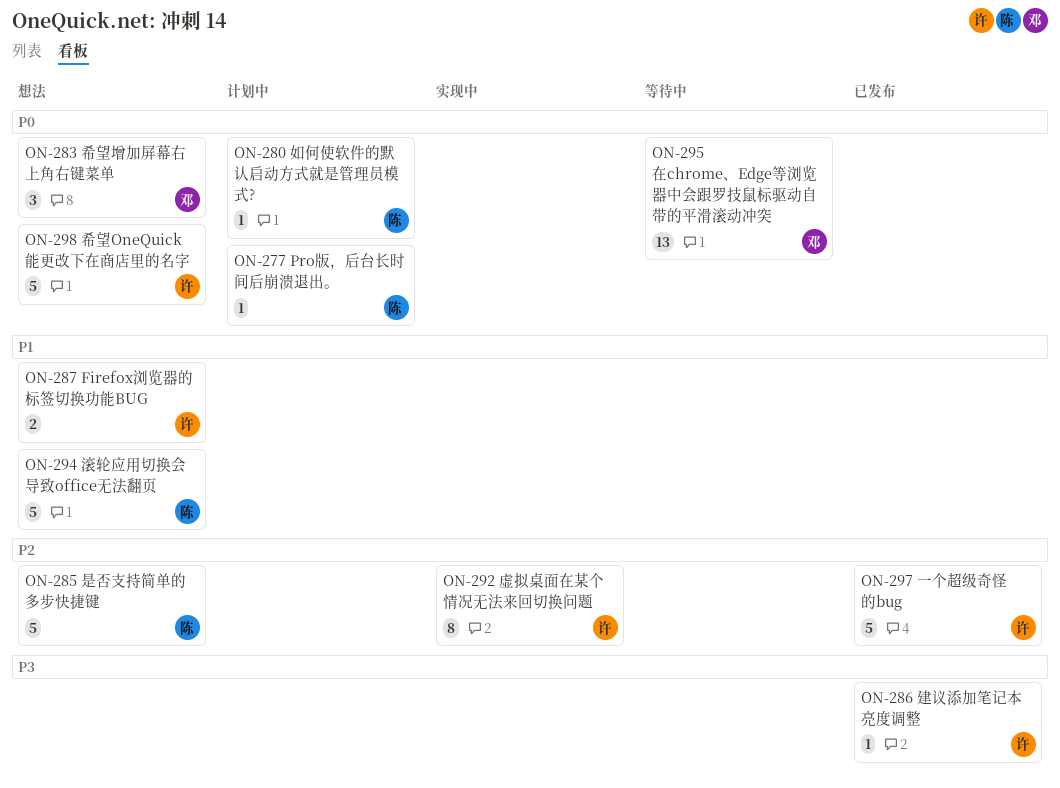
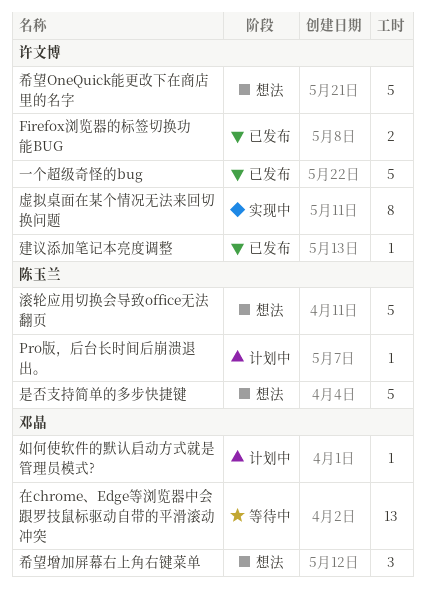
Firefox浏览器的标签切换功能BUG, status: 想法 -> 已发布
如何使软件的默认启动方式就是管理员模式?, owner: 陈玉兰 -> 邓晶

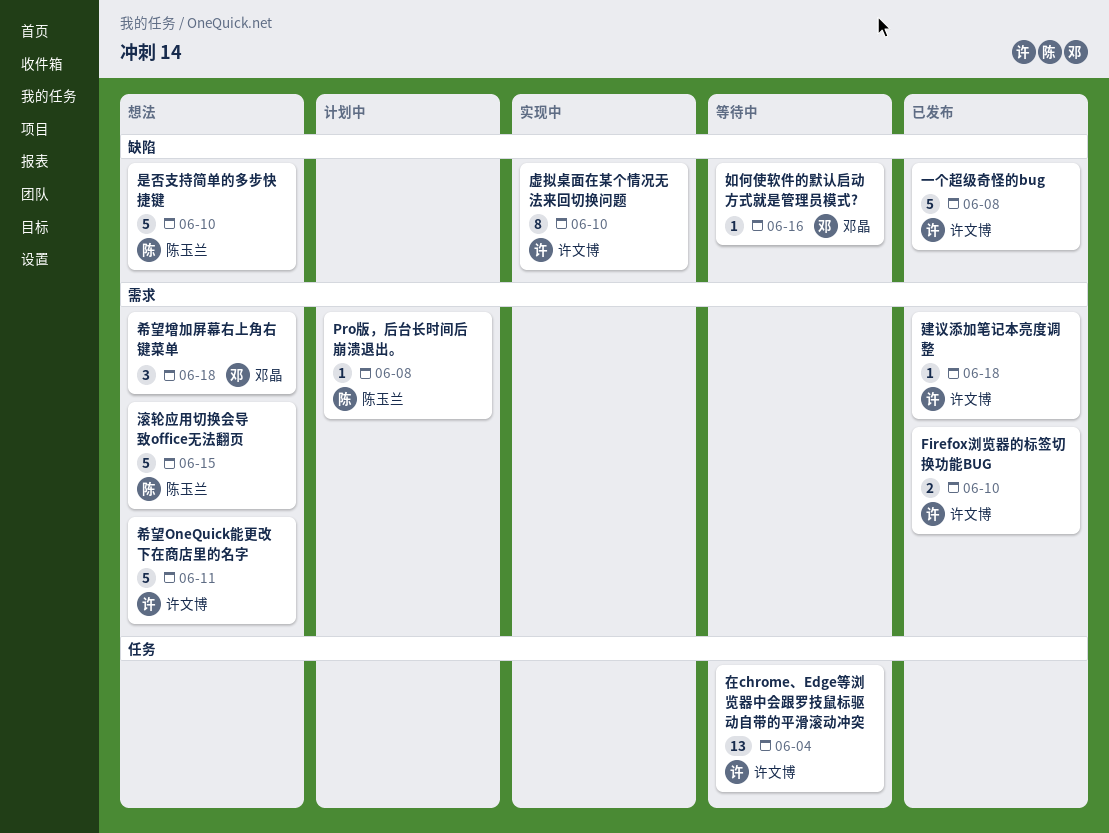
在chrome、Edge等浏览器中会跟罗技鼠标驱动自带的平滑滚动冲突, owner: 邓晶 -> 许文博
如何使软件的默认启动方式就是管理员模式?, status: 计划中 -> 等待中

